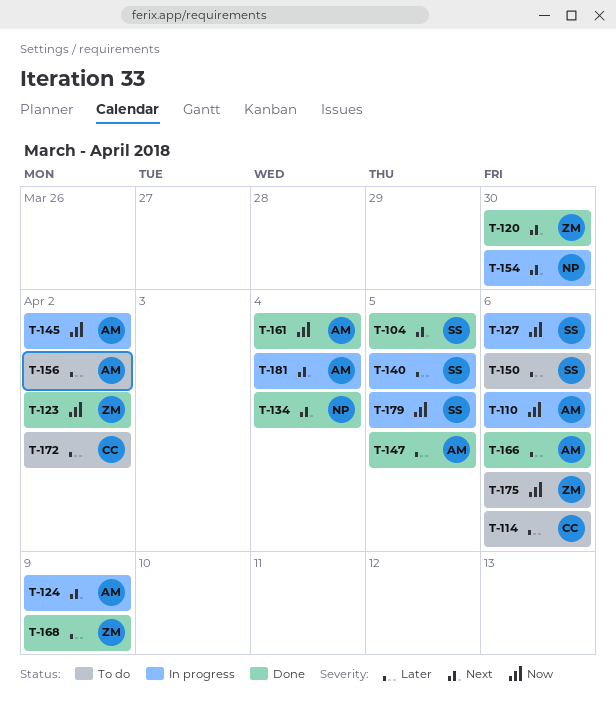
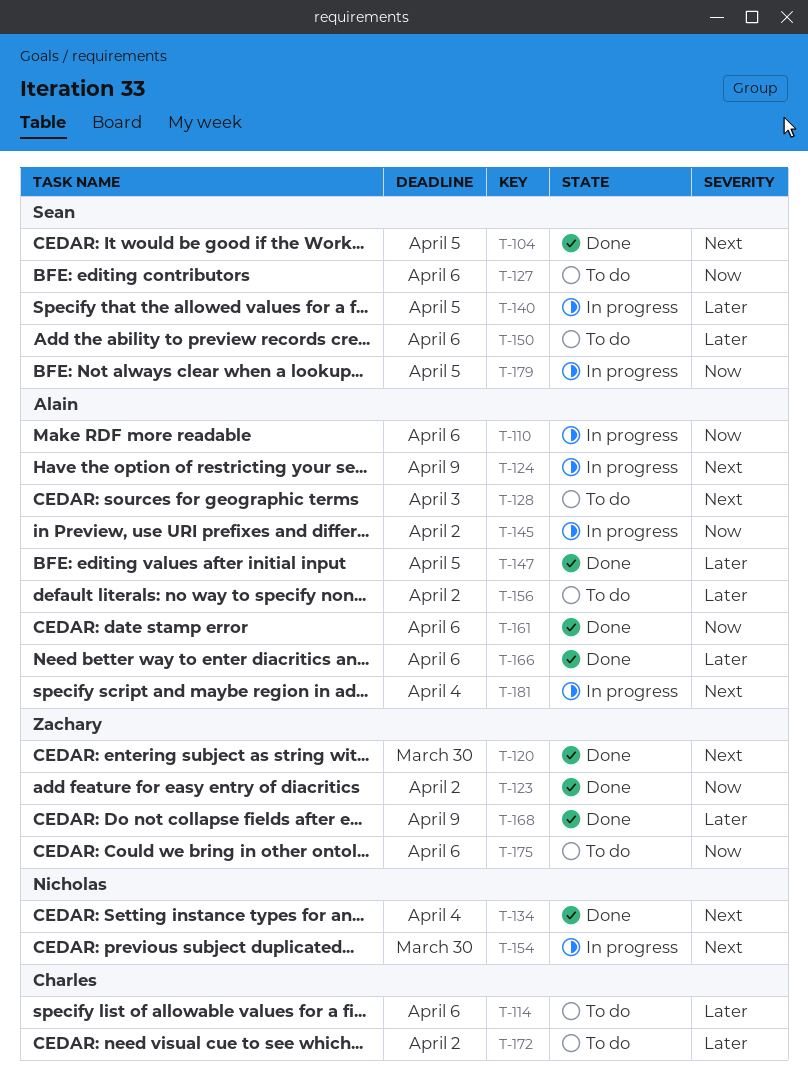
T-127, status: In progress -> To do
T-128: none -> present
T-161, due: Apr 4 -> Apr 6

